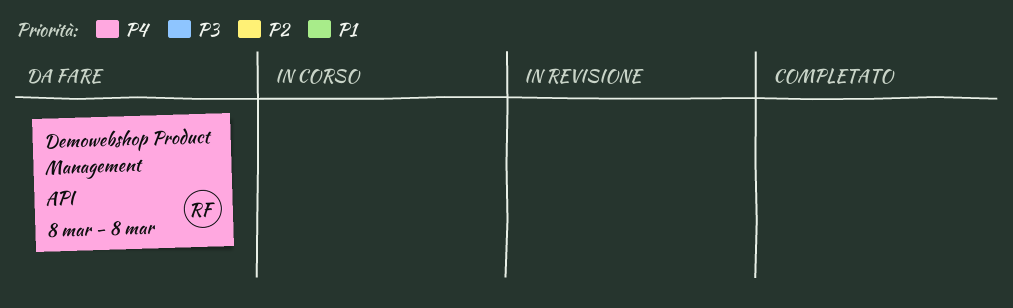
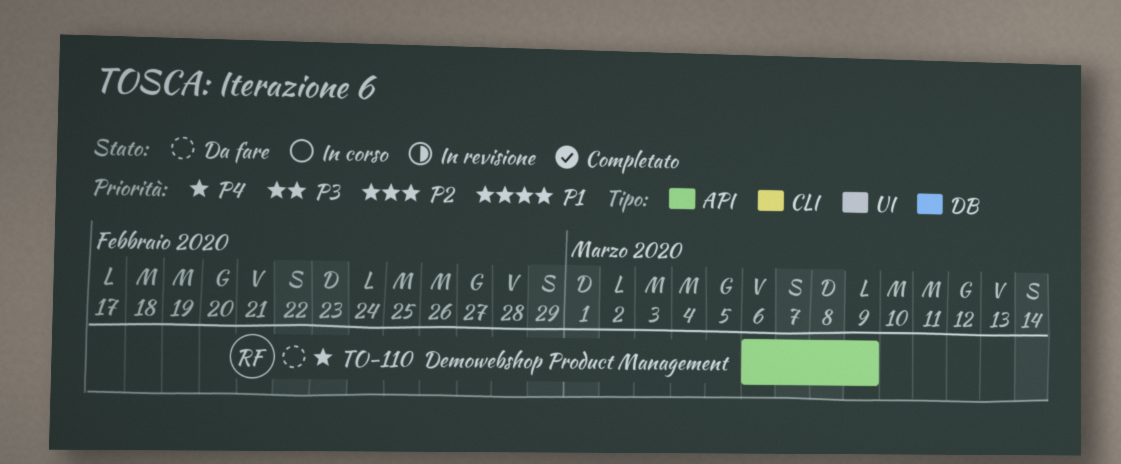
Demowebshop Product Management, start: Mar 8 -> Mar 6
Demowebshop Product Management, due: Mar 8 -> Mar 9

